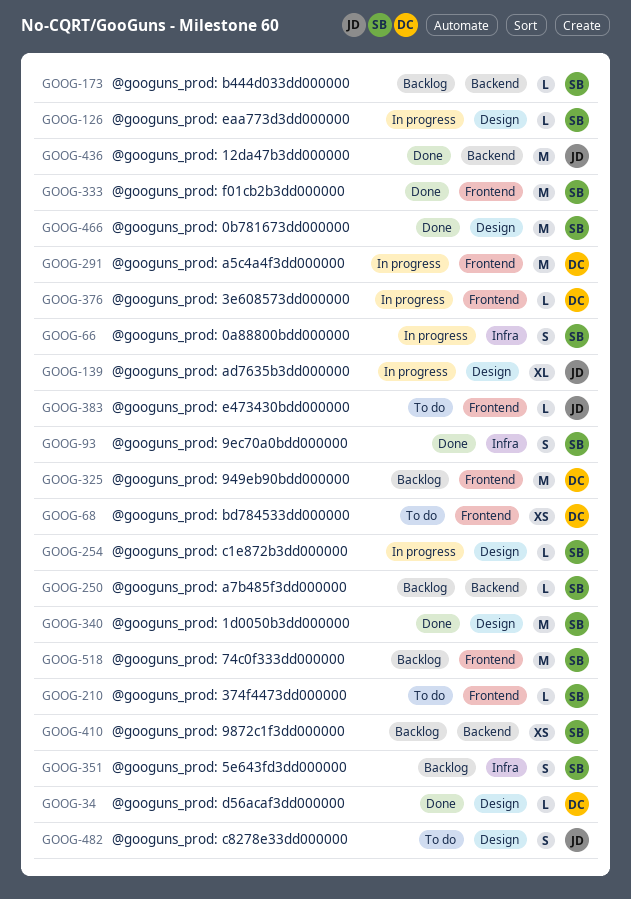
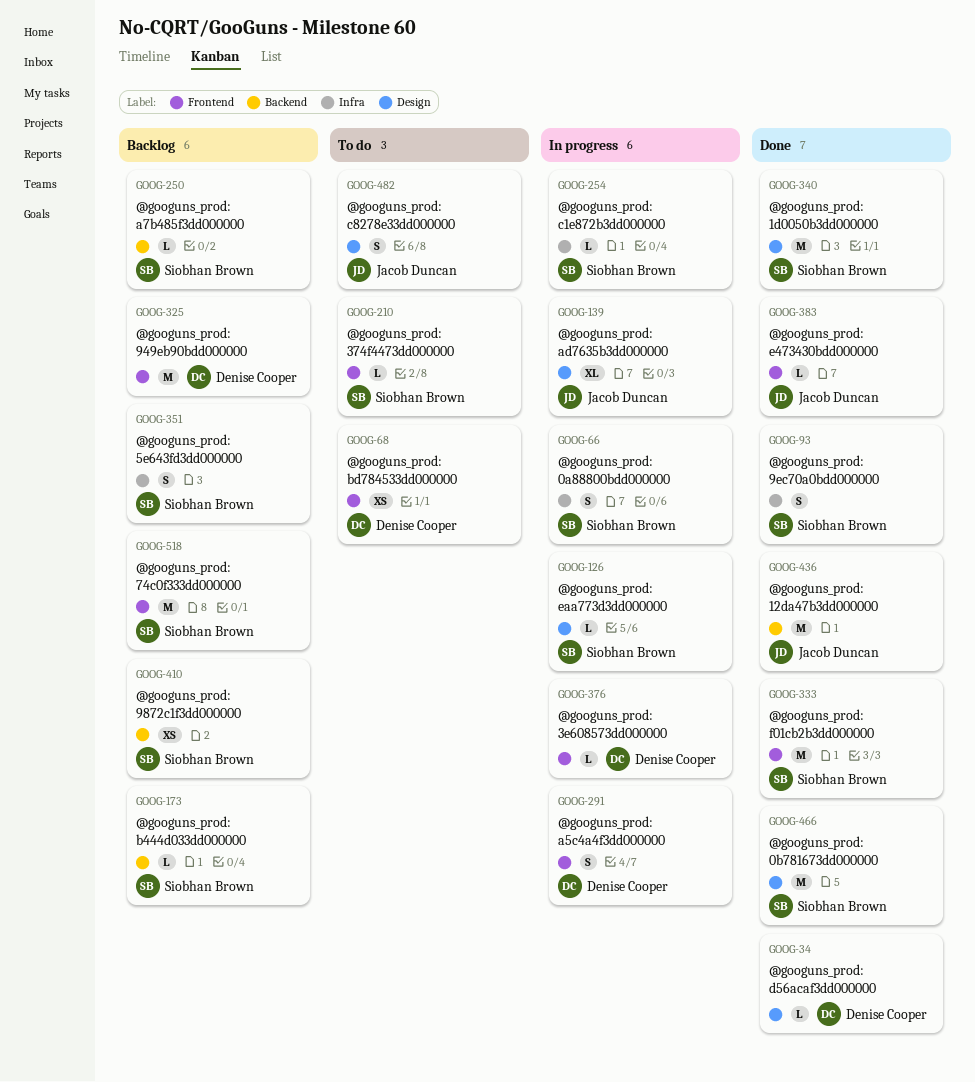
GOOG-254, label: Design -> Infra
GOOG-291, estimate: M -> S
GOOG-383, status: To do -> Done

